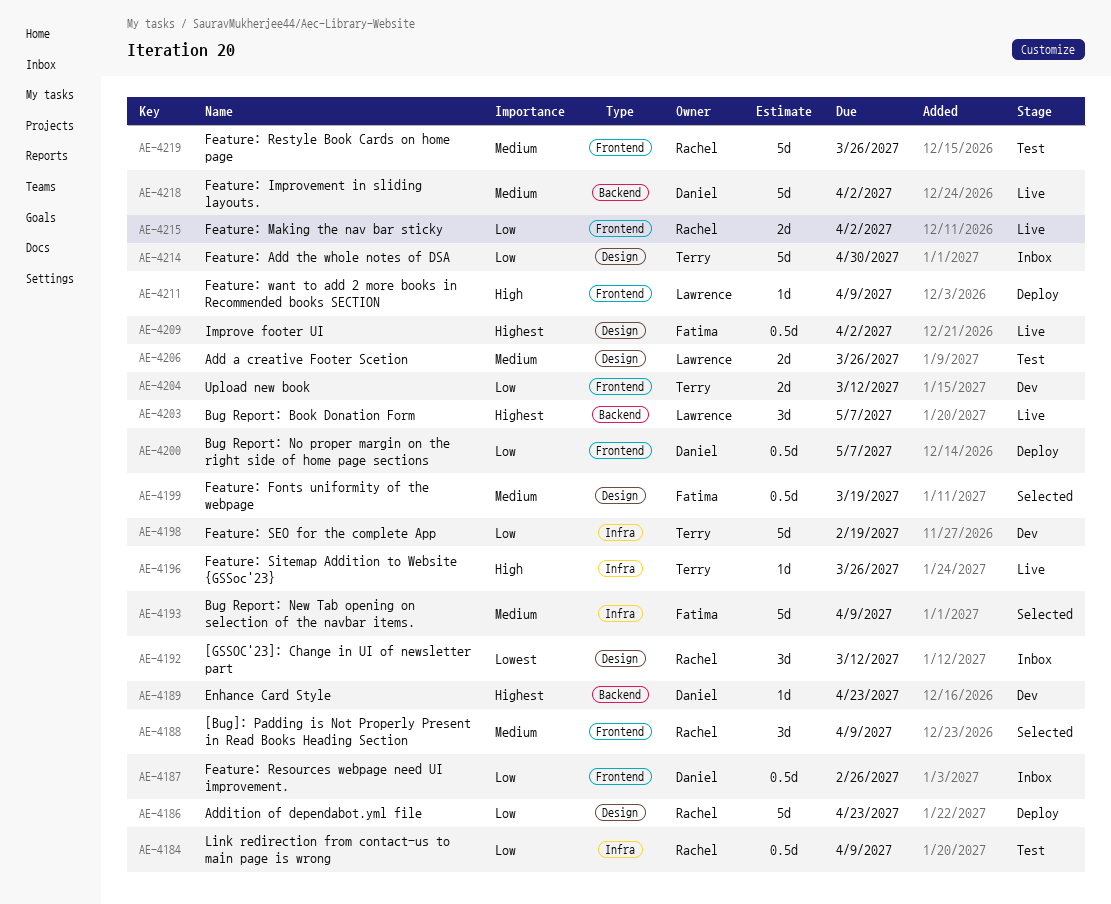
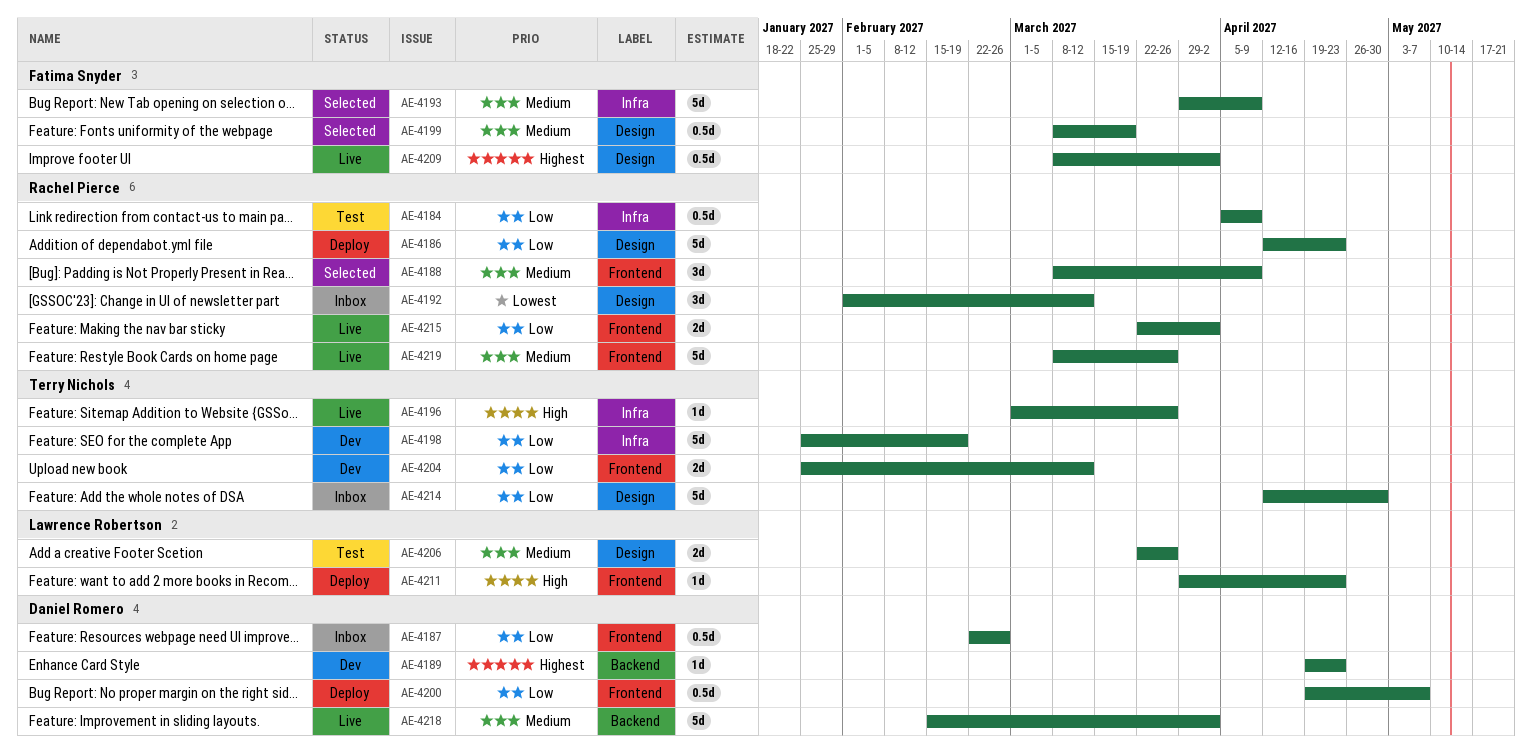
AE-4203: present -> none
AE-4211, due: Apr 9 -> Apr 23
AE-4219, status: Test -> Live

